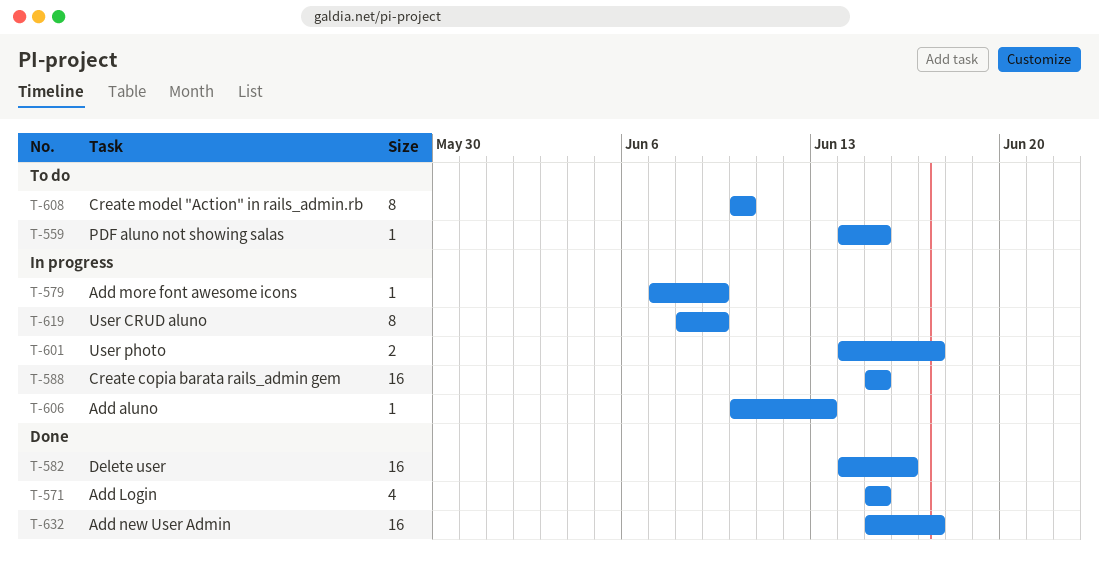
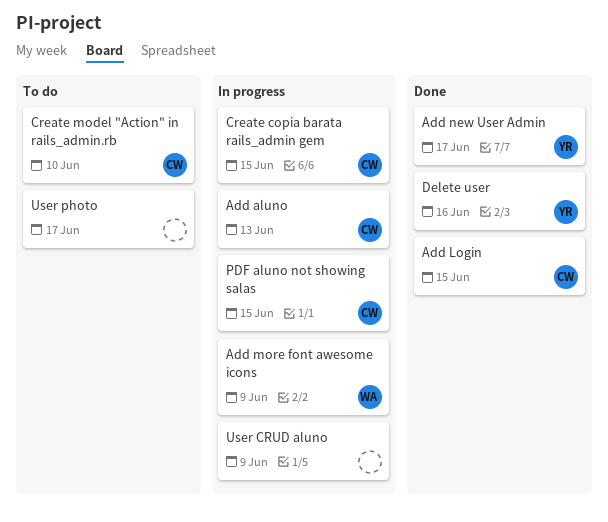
PDF aluno not showing salas, status: To do -> In progress
User photo, status: In progress -> To do

